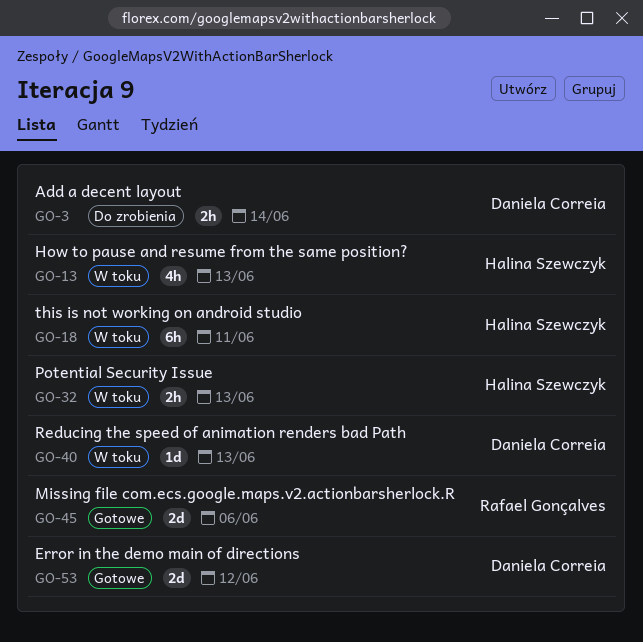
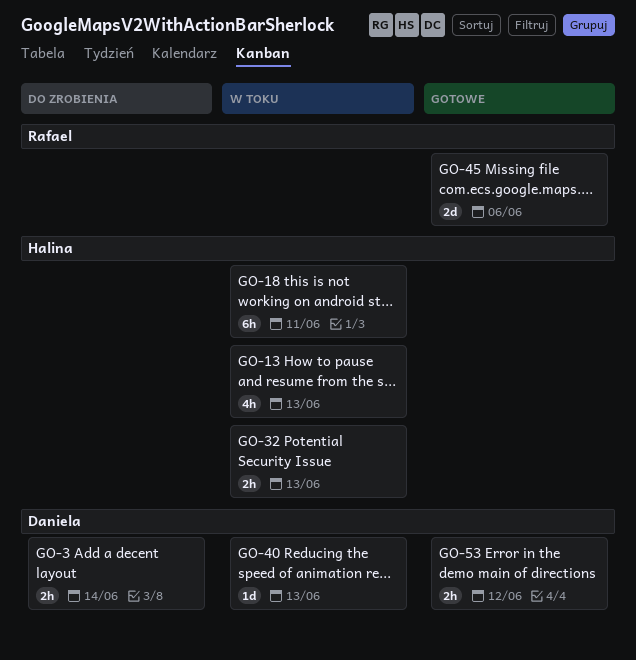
GO-53, estimate: 2d -> 2h

